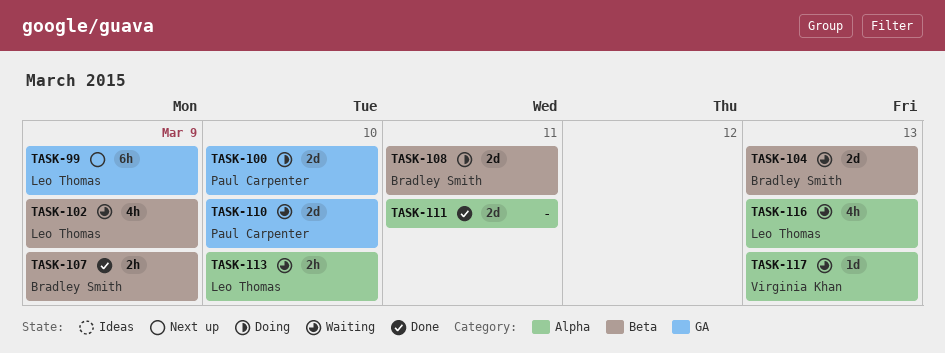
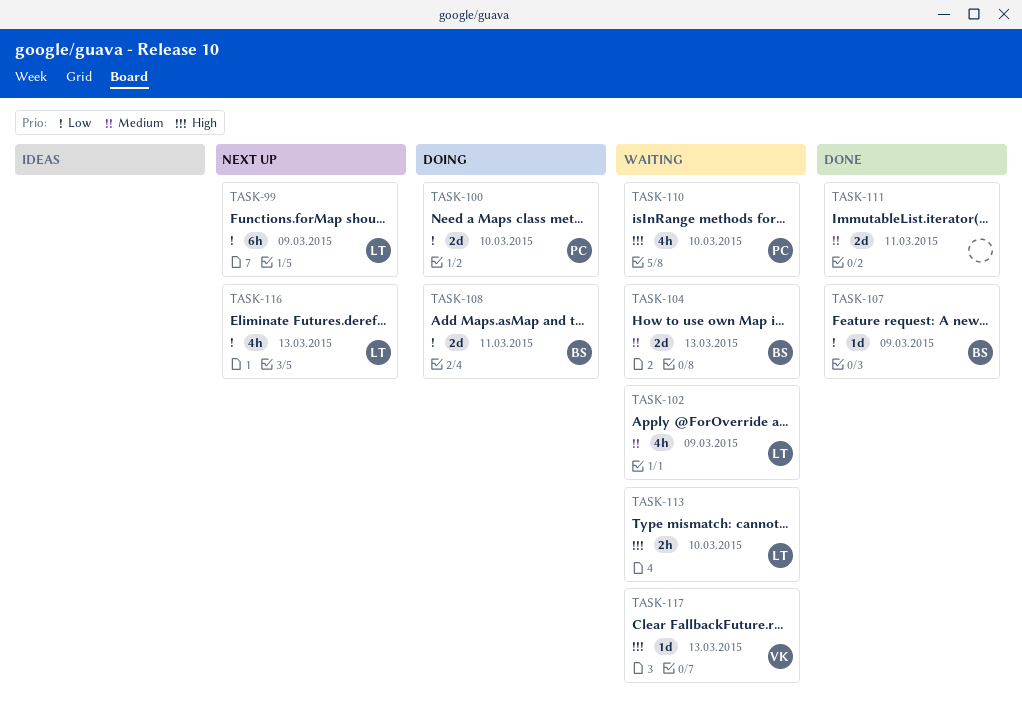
TASK-107, estimate: 2h -> 1d
TASK-110, estimate: 2d -> 4h
TASK-116, status: Waiting -> Next up

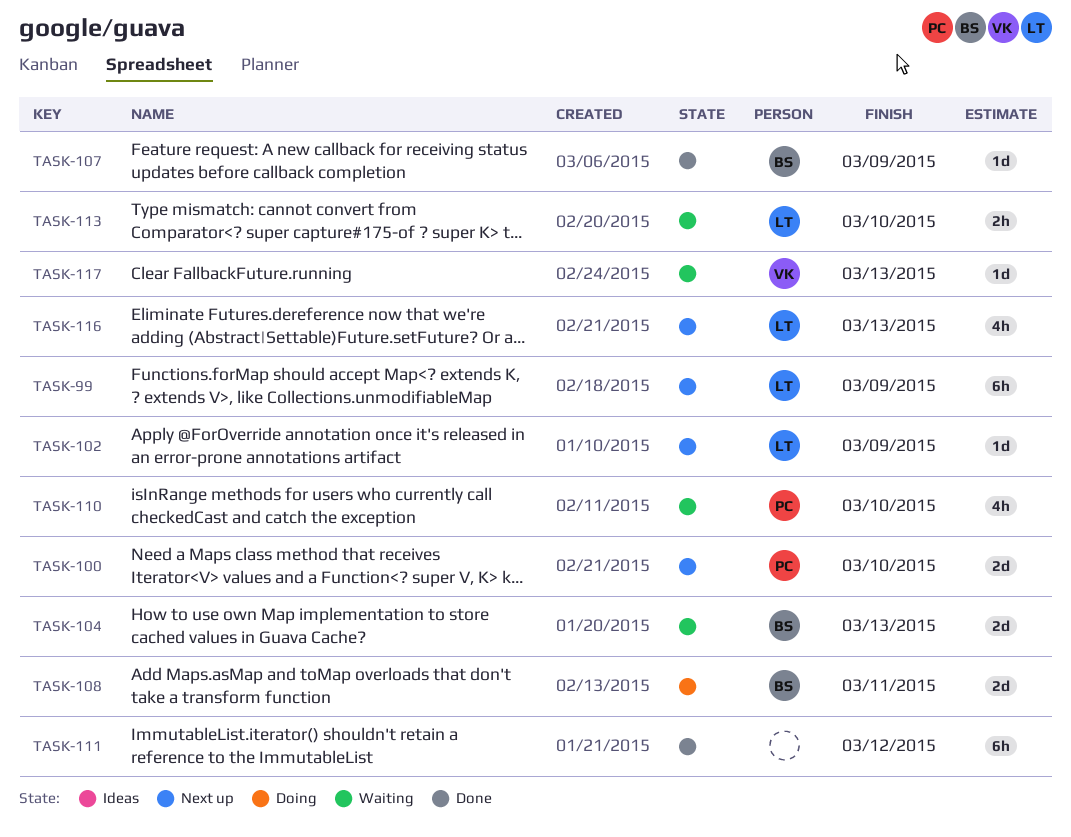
TASK-100, status: Doing -> Next up
TASK-102, status: Waiting -> Next up
TASK-102, estimate: 4h -> 1d
TASK-111, estimate: 2d -> 6h
TASK-111, due: Mar 11 -> Mar 12

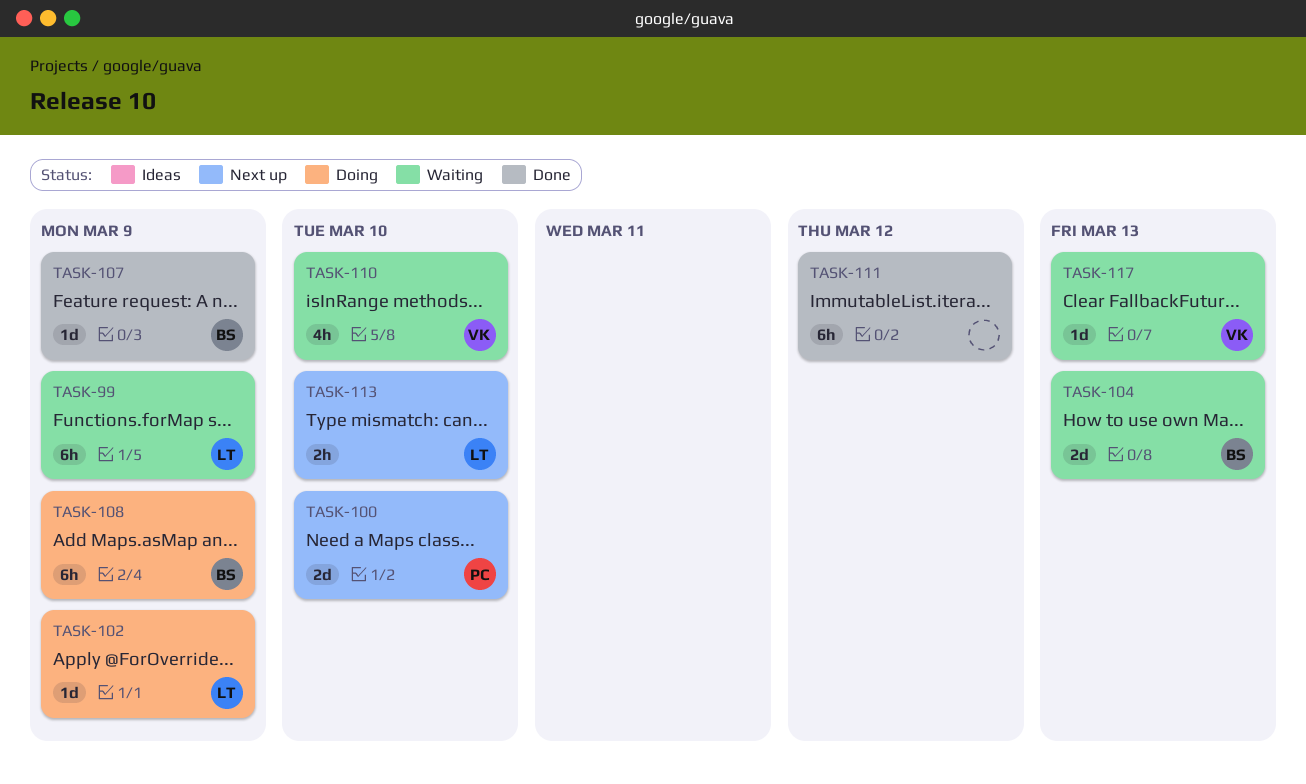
TASK-99, status: Next up -> Waiting
TASK-102, status: Next up -> Doing
TASK-108, estimate: 2d -> 6h
TASK-108, due: Mar 11 -> Mar 9
TASK-110, owner: PC -> VK
TASK-113, status: Waiting -> Next up
TASK-116: present -> none

